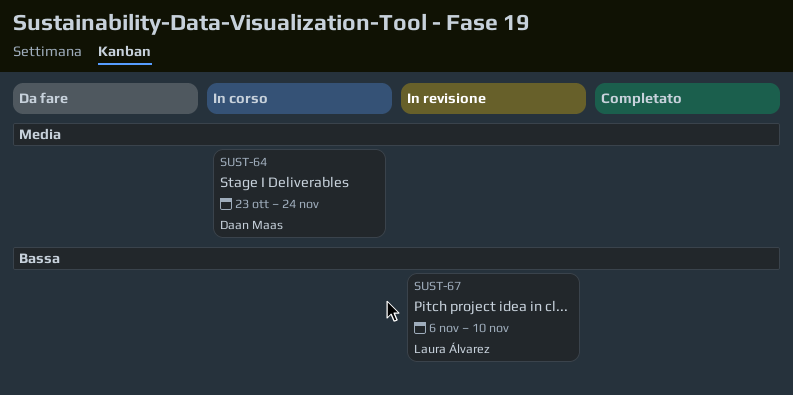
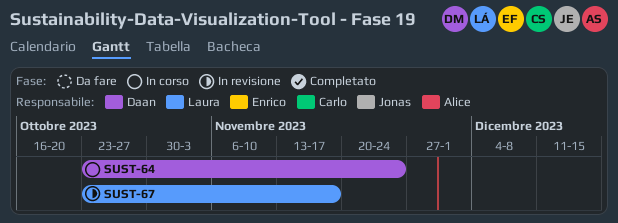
SUST-67, start: Nov 6 -> Oct 23
SUST-67, due: Nov 10 -> Nov 17

